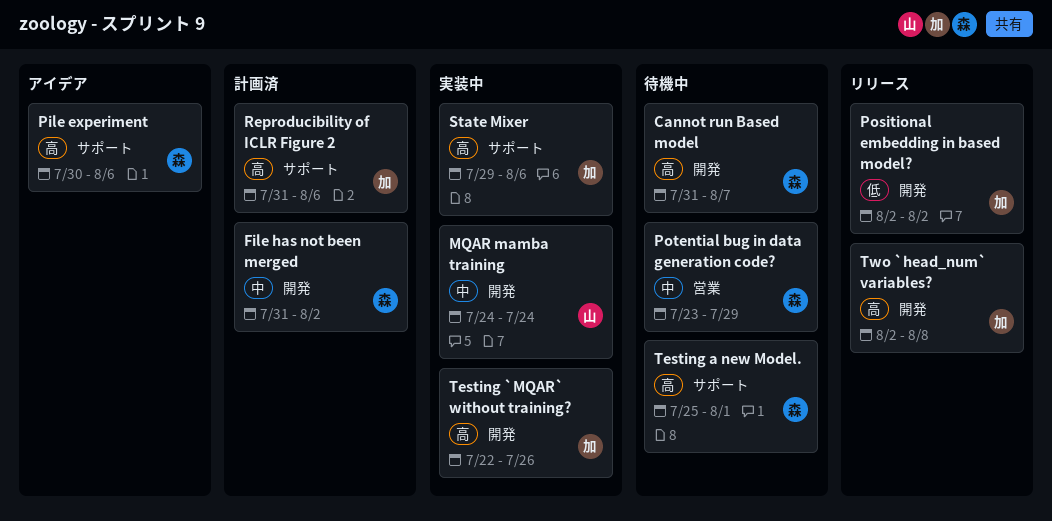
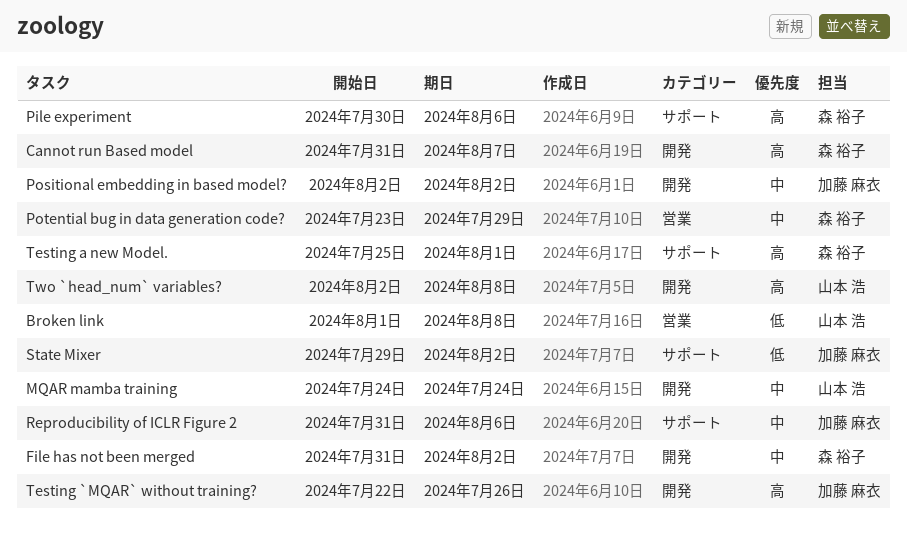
Broken link: none -> present
Positional embedding in based model?, priority: 低 -> 中
Reproducibility of ICLR Figure 2, priority: 高 -> 中
State Mixer, priority: 高 -> 低
State Mixer, due: Aug 6 -> Aug 2
Two `head_num` variables?, owner: 加藤 麻衣 -> 山本 浩

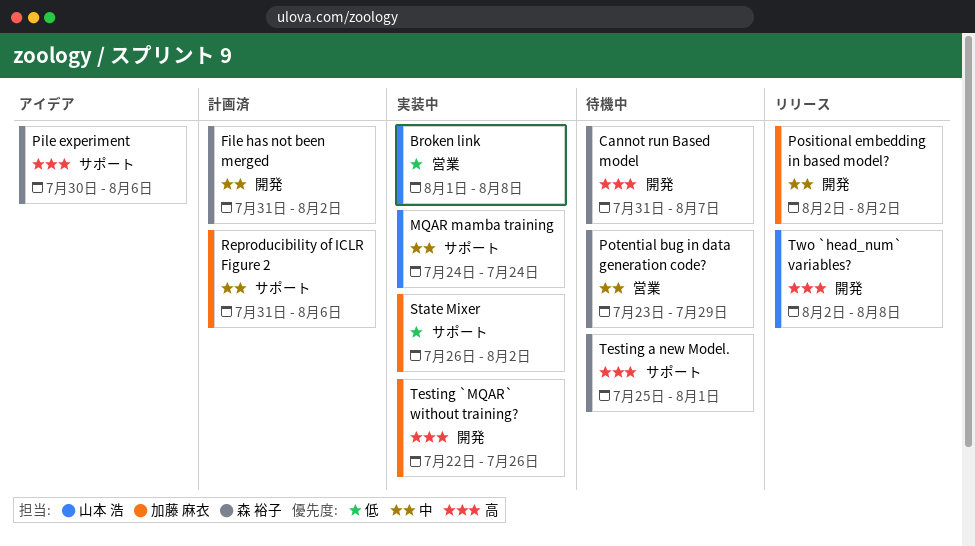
MQAR mamba training, label: 開発 -> サポート
State Mixer, start: Jul 29 -> Jul 26

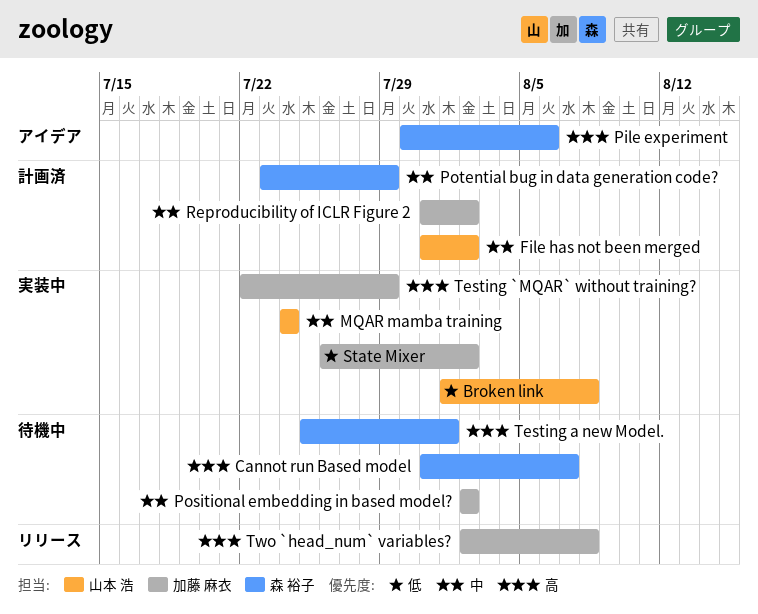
File has not been merged, owner: 森 裕子 -> 山本 浩
Positional embedding in based model?, status: リリース -> 待機中
Potential bug in data generation code?, status: 待機中 -> 計画済
Reproducibility of ICLR Figure 2, due: Aug 6 -> Aug 2
Testing `MQAR` without training?, due: Jul 26 -> Jul 29
Two `head_num` variables?, owner: 山本 浩 -> 加藤 麻衣

